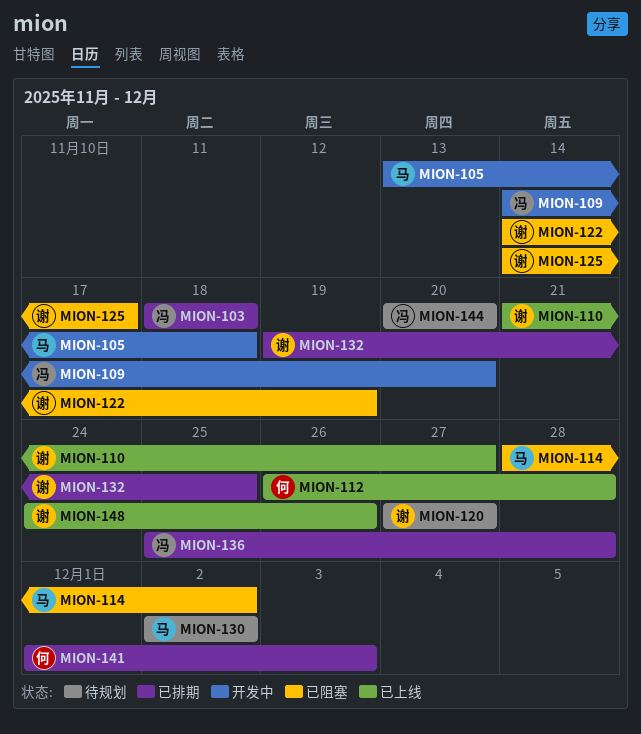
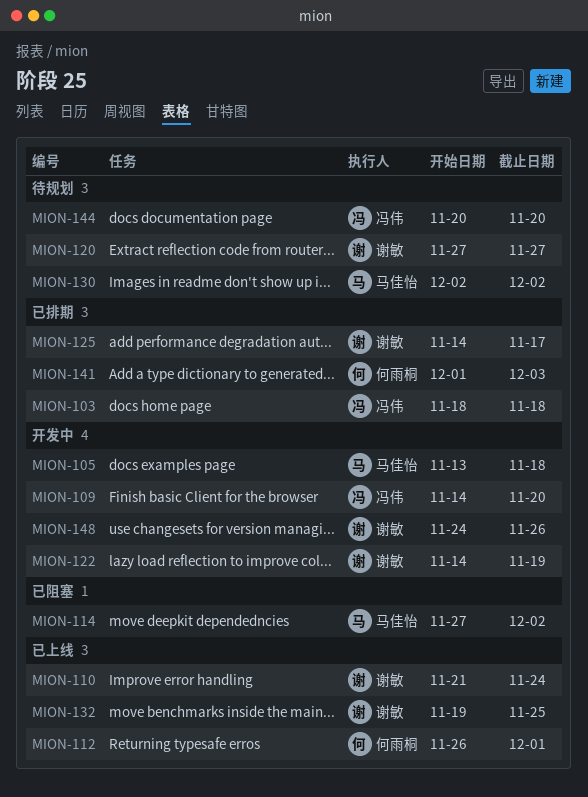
MION-110, due: Nov 27 -> Nov 24
MION-112, due: Nov 28 -> Dec 1
MION-114, start: Nov 28 -> Nov 27
MION-122, status: 已阻塞 -> 开发中
MION-125, status: 已阻塞 -> 已排期
MION-132, status: 已排期 -> 已上线
MION-136: present -> none
MION-148, status: 已上线 -> 开发中

